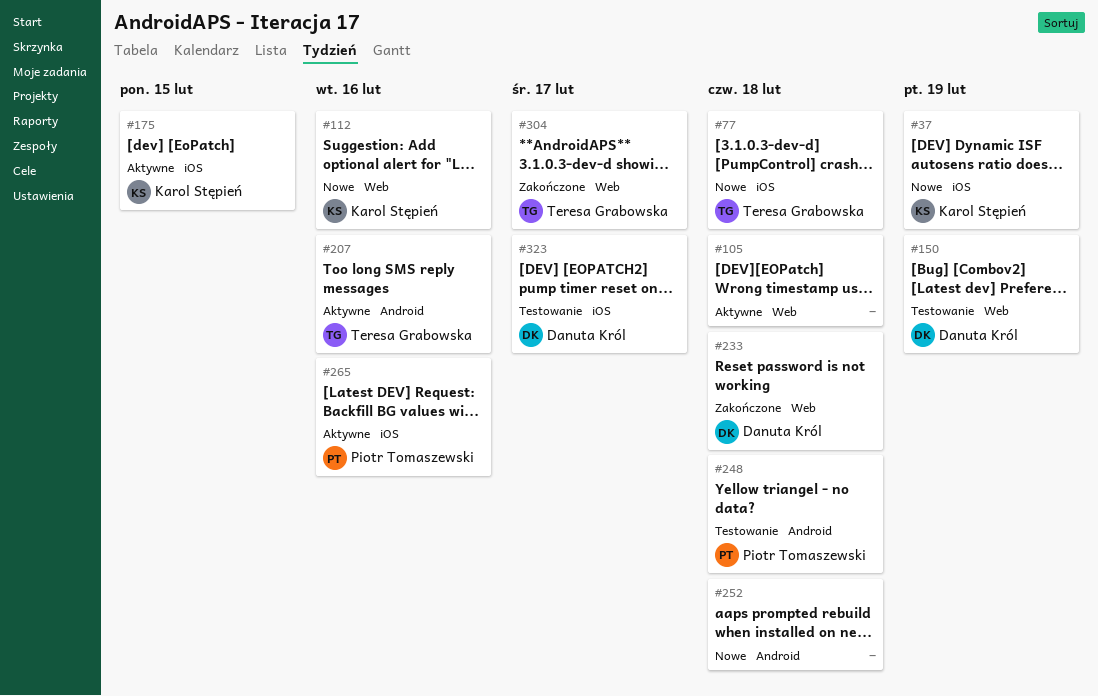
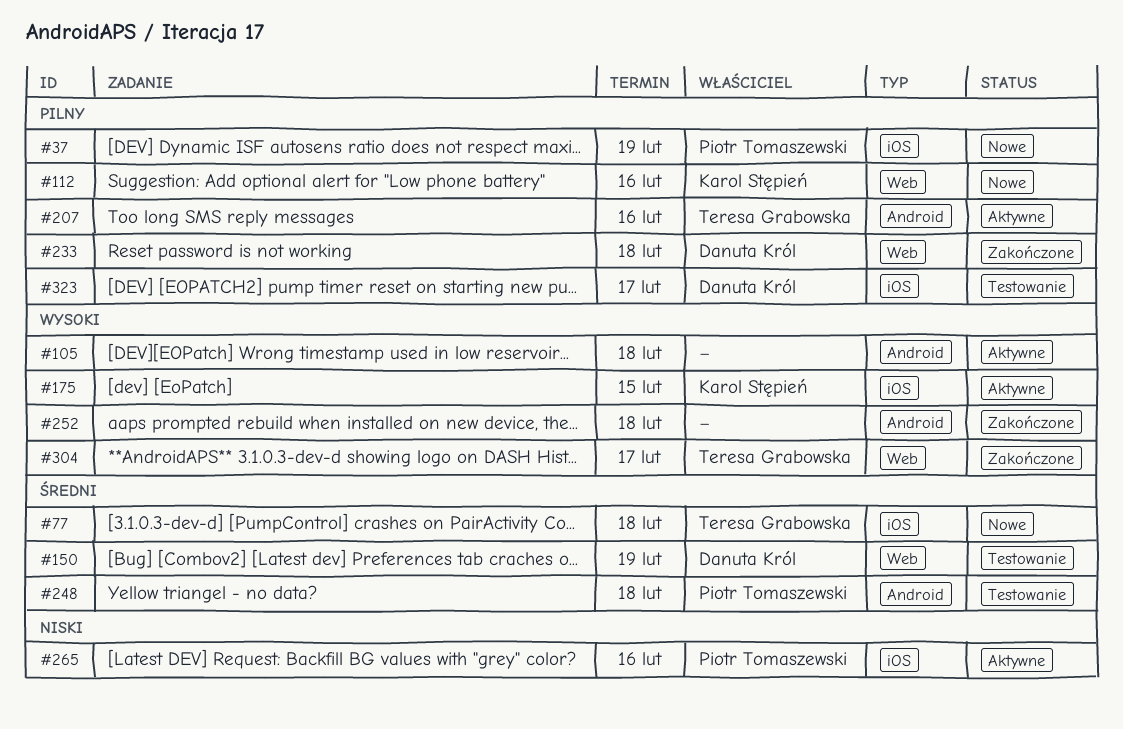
#37, owner: Karol Stępień -> Piotr Tomaszewski
#105, label: Web -> Android
#252, status: Nowe -> Zakończone

